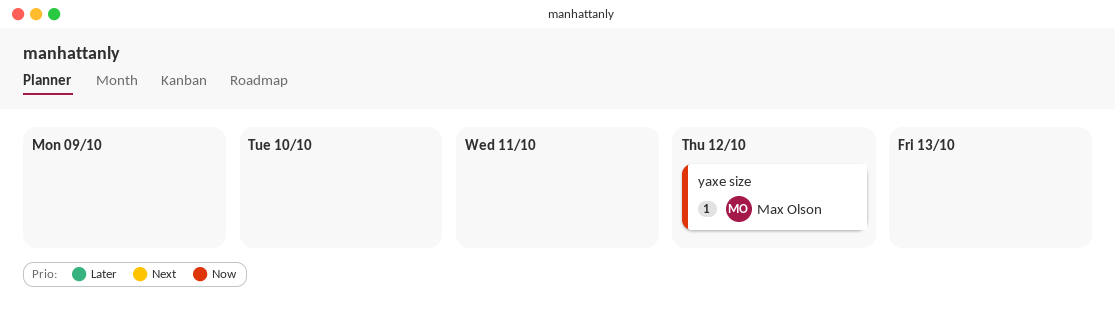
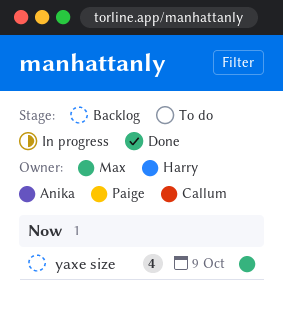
yaxe size, estimate: 1 -> 4
yaxe size, due: Oct 12 -> Oct 9

